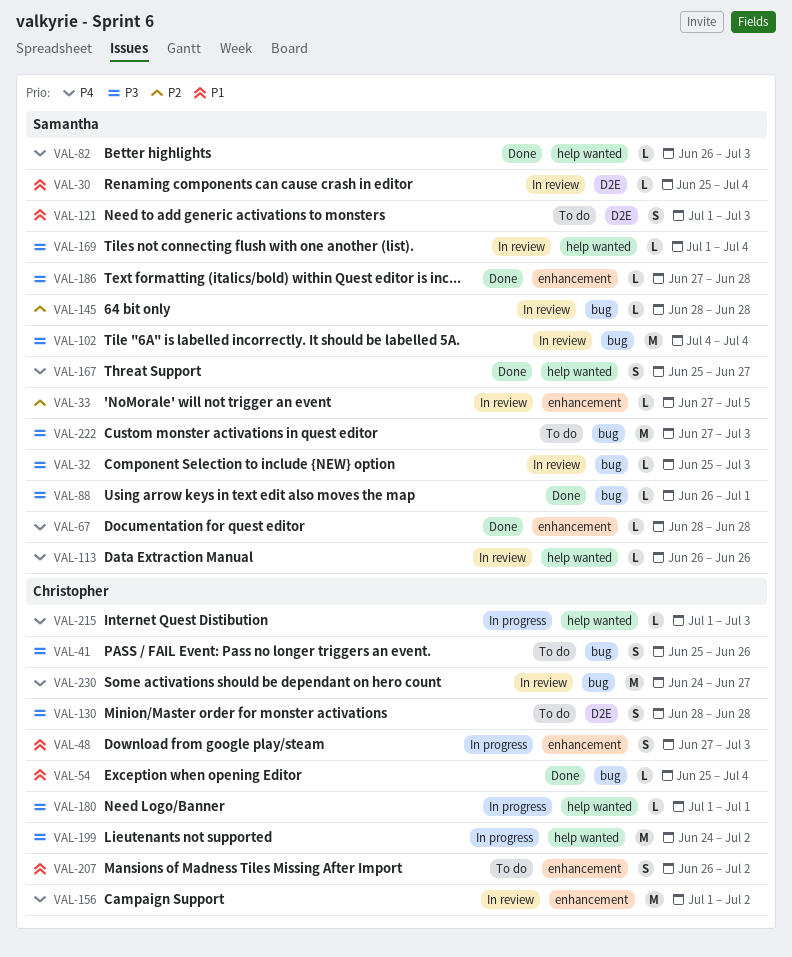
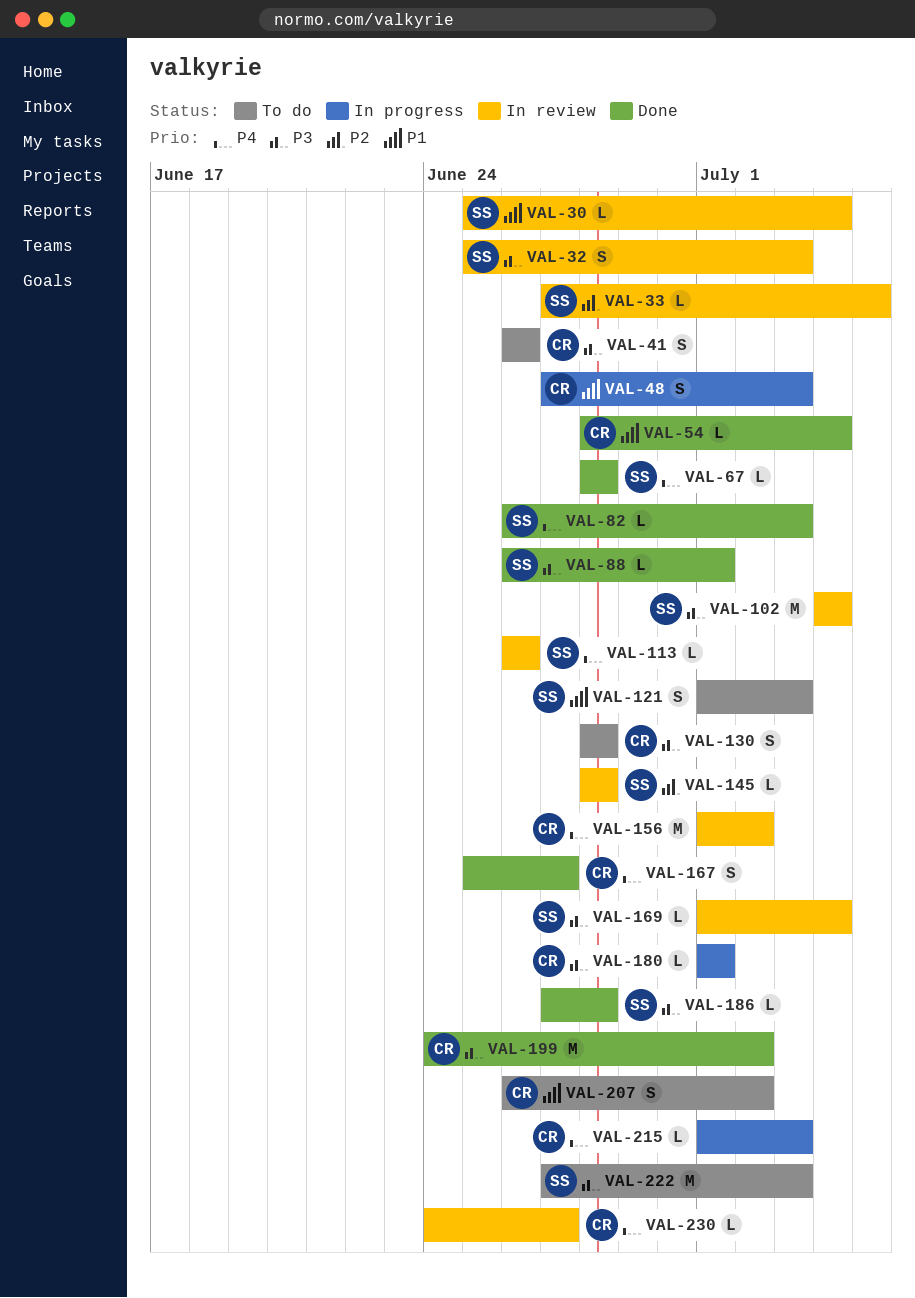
VAL-32, estimate: L -> S
VAL-41, start: Jun 25 -> Jun 26
VAL-54, start: Jun 25 -> Jun 28
VAL-167, owner: Samantha -> Christopher
VAL-199, status: In progress -> Done
VAL-230, estimate: M -> L

